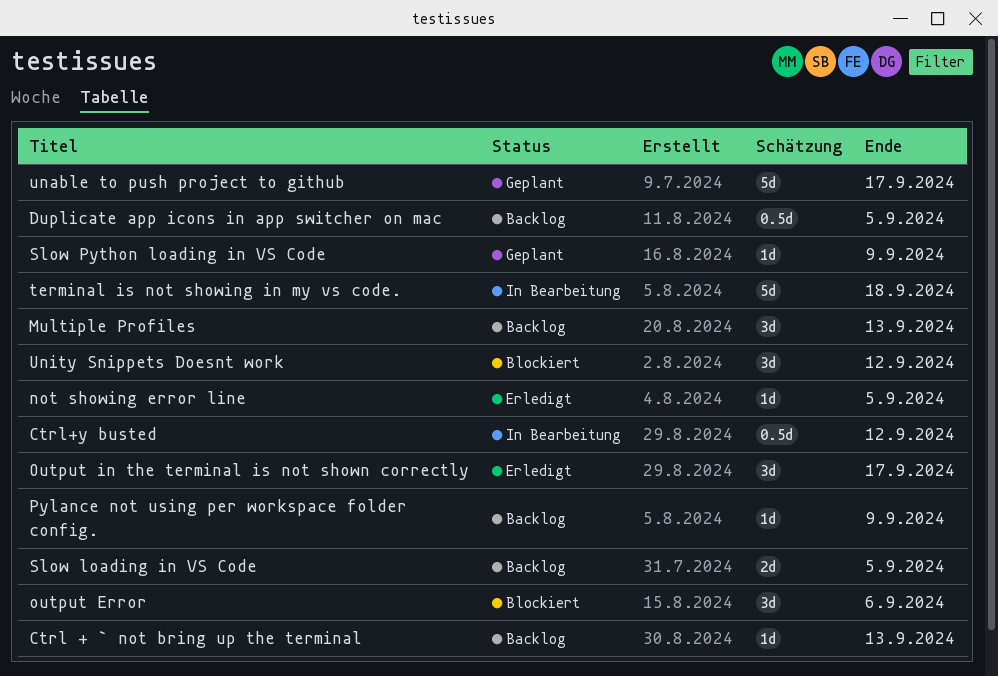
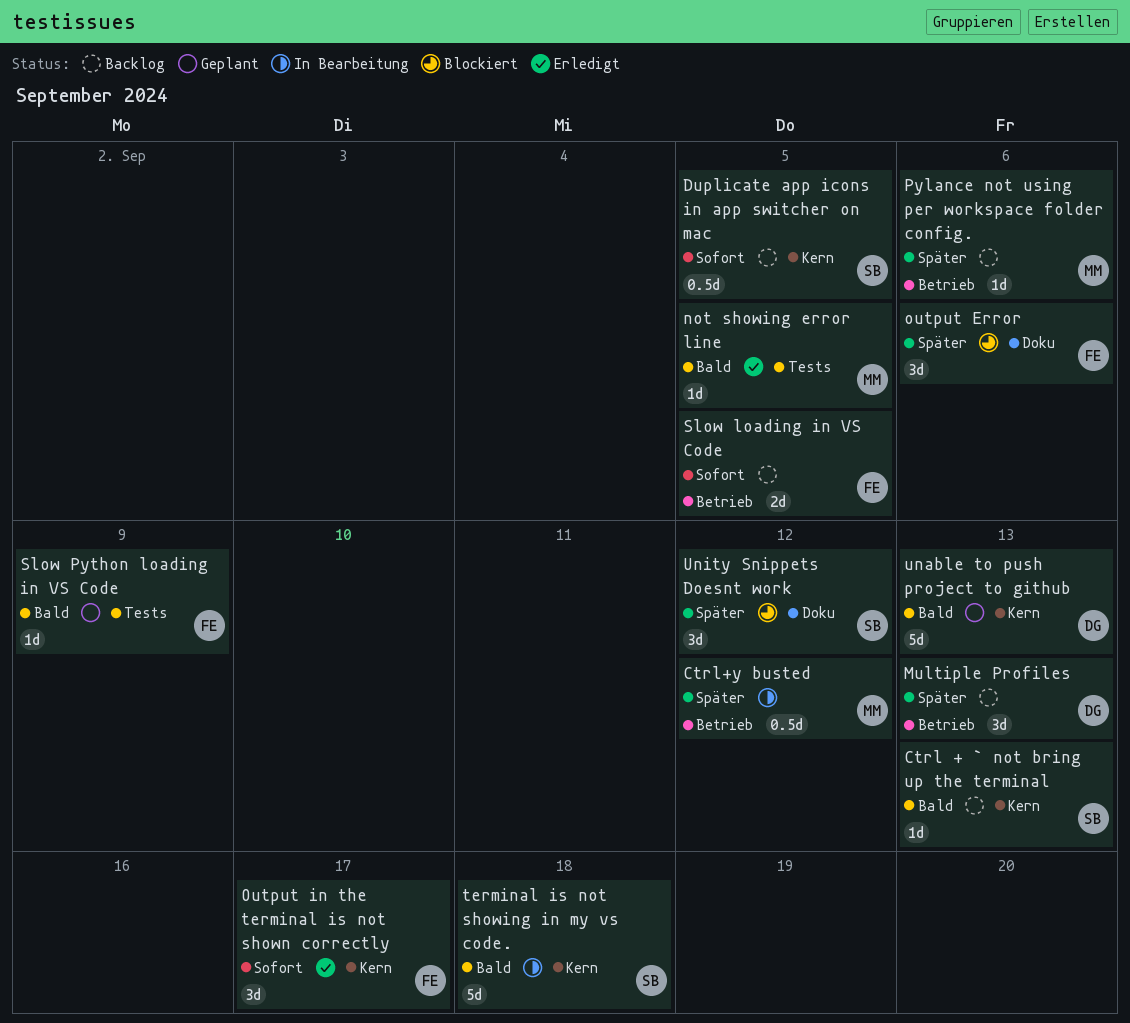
Pylance not using per workspace folder config., due: Sep 9 -> Sep 6
unable to push project to github, due: Sep 17 -> Sep 13

